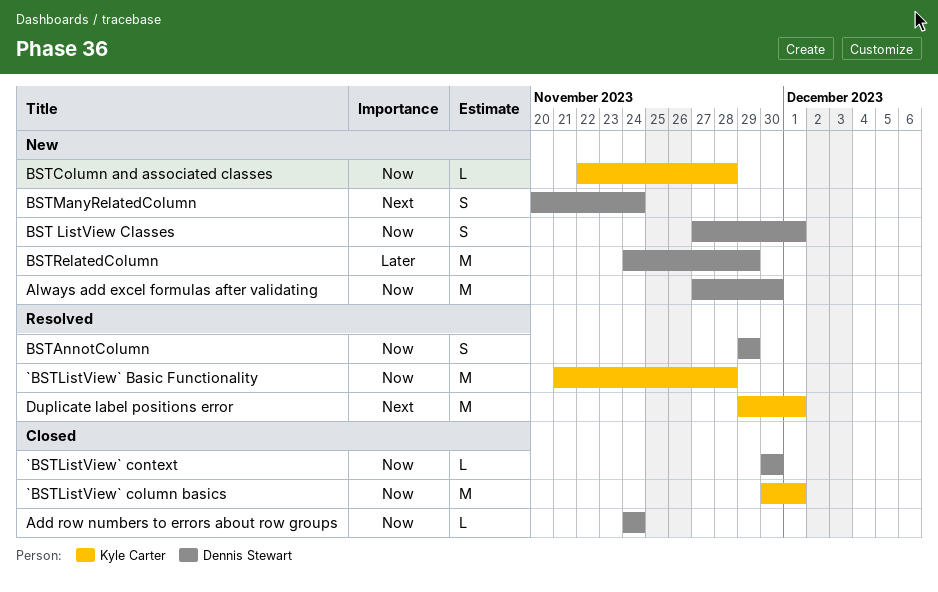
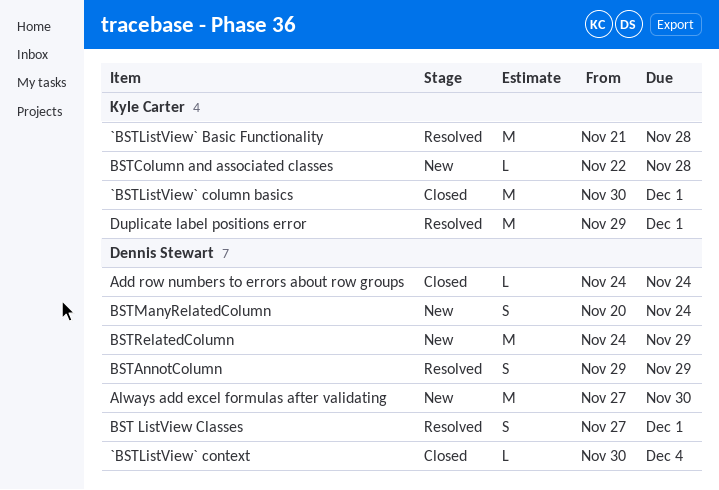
`BSTListView` context, due: Nov 30 -> Dec 4
BST ListView Classes, status: New -> Resolved

